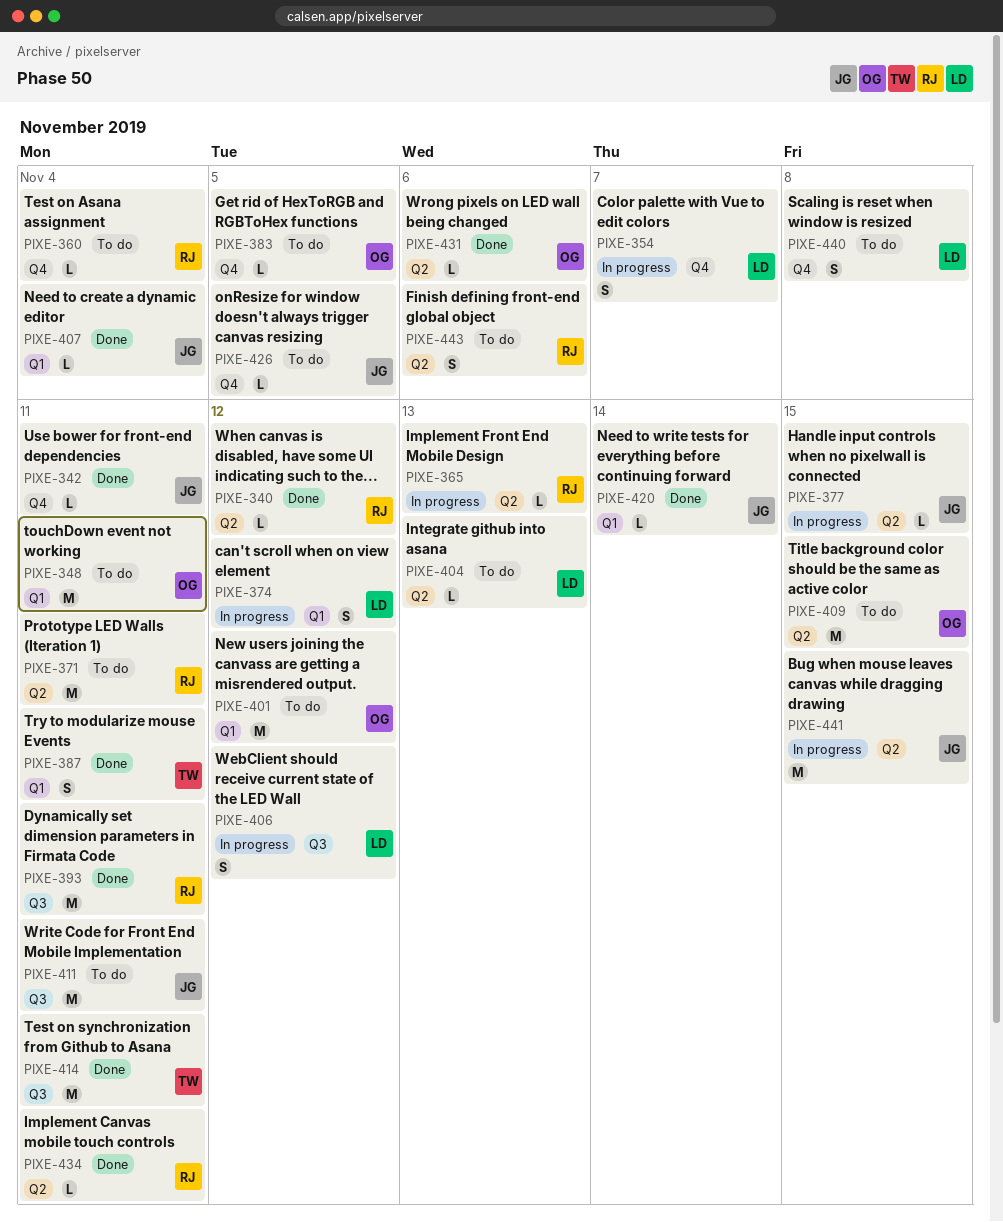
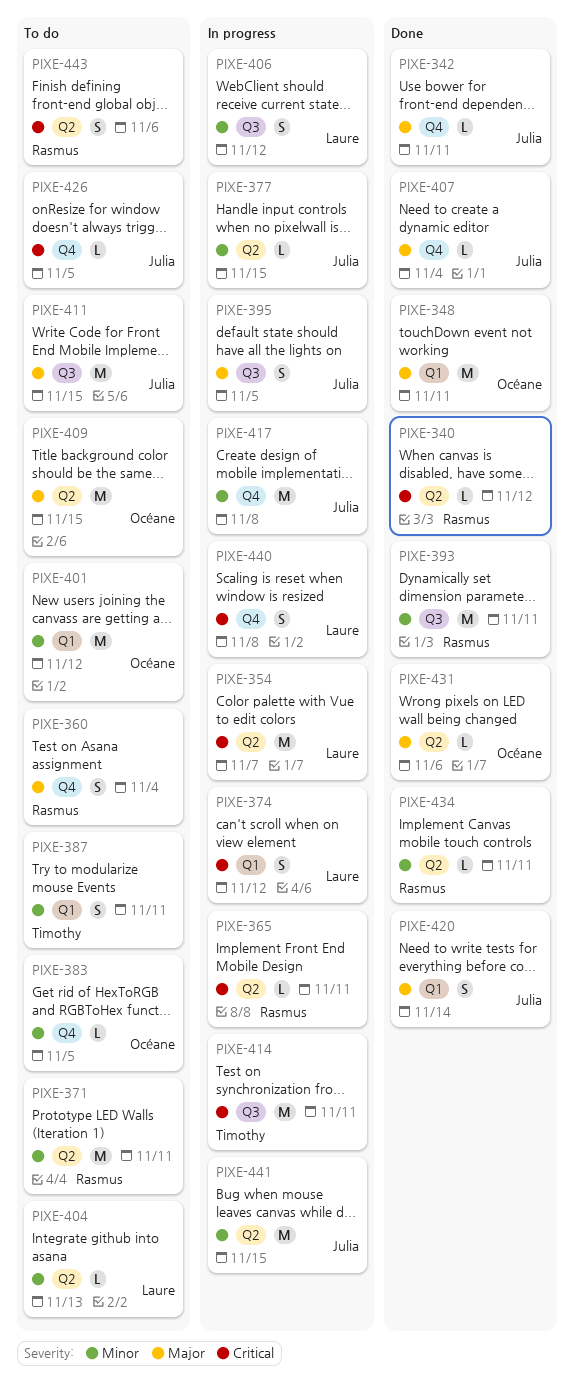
PIXE-348, status: To do -> Done
PIXE-354, label: Q4 -> Q2
PIXE-354, estimate: S -> M
PIXE-360, estimate: L -> S
PIXE-365, due: Nov 13 -> Nov 11
PIXE-387, status: Done -> To do
PIXE-395: none -> present
PIXE-407, label: Q1 -> Q4
PIXE-411, due: Nov 11 -> Nov 15
PIXE-414, status: Done -> In progress
PIXE-417: none -> present
PIXE-420, estimate: L -> S
PIXE-440, status: To do -> In progress

